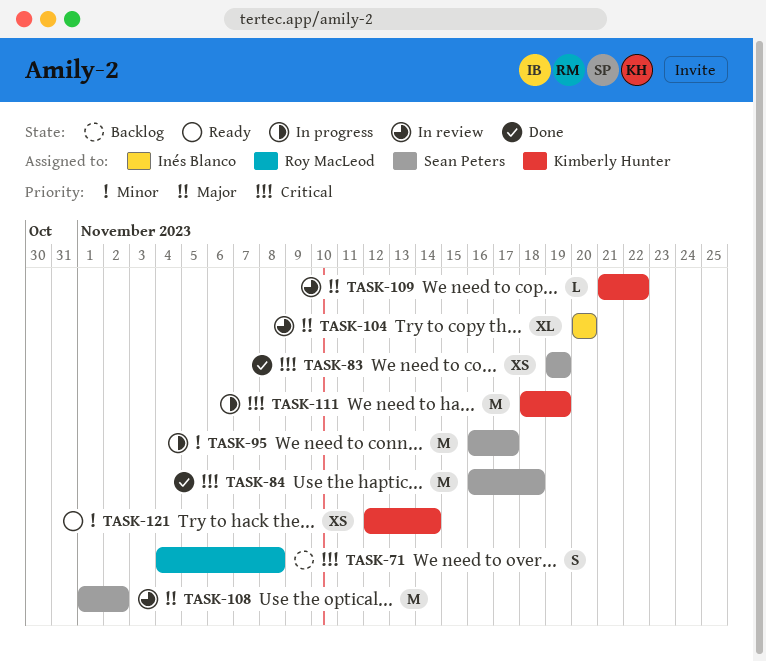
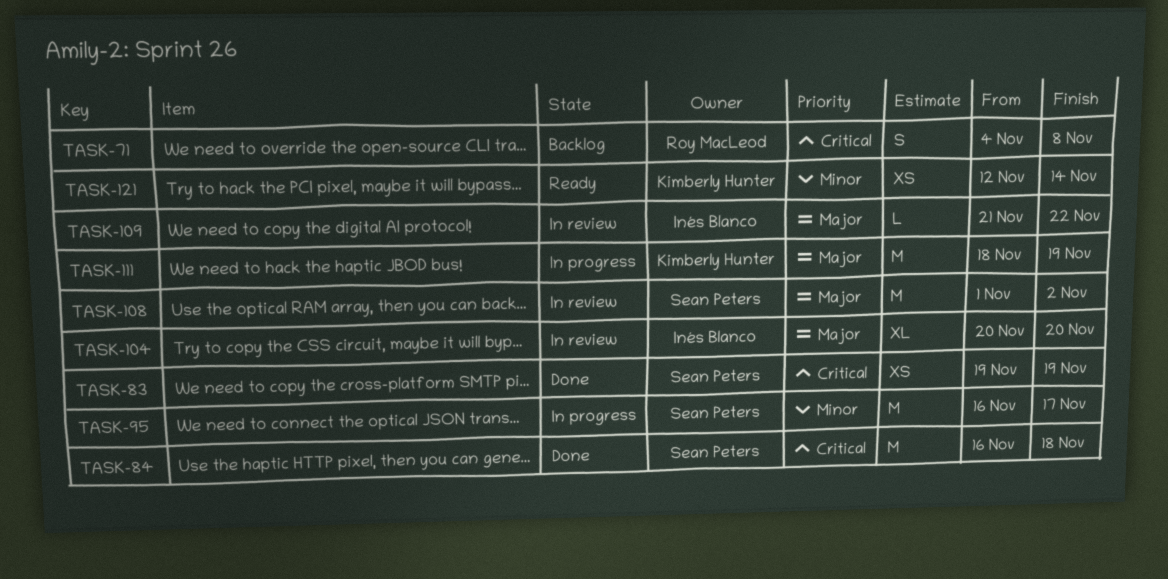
TASK-109, owner: Kimberly Hunter -> Inés Blanco
TASK-111, priority: Critical -> Major

